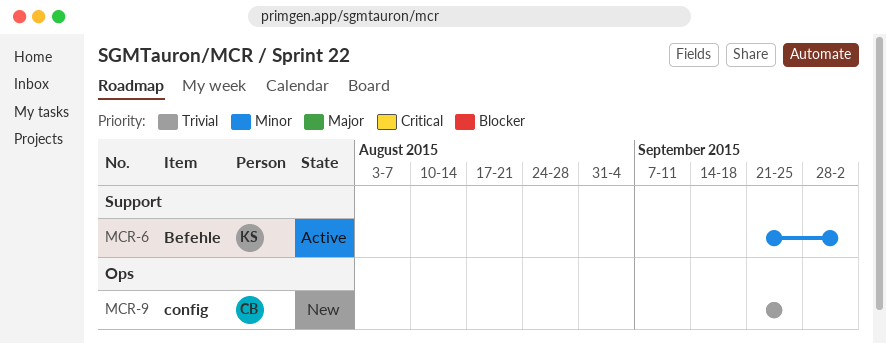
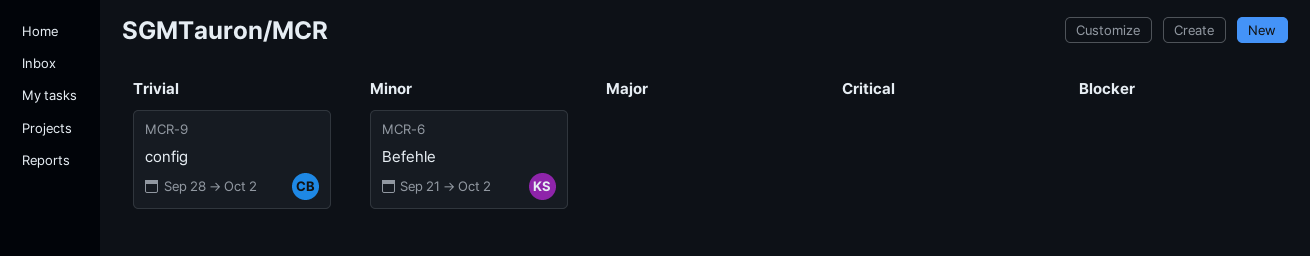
MCR-9, start: Sep 21 -> Sep 28
MCR-9, due: Sep 25 -> Oct 2

